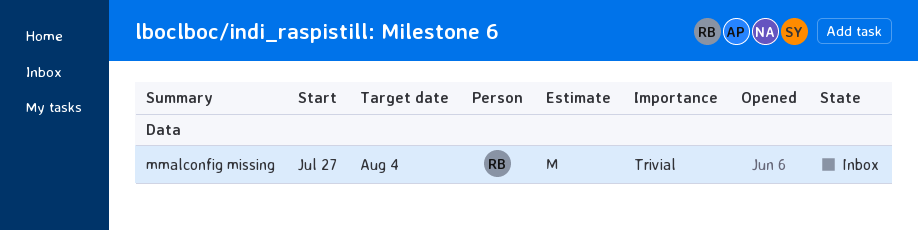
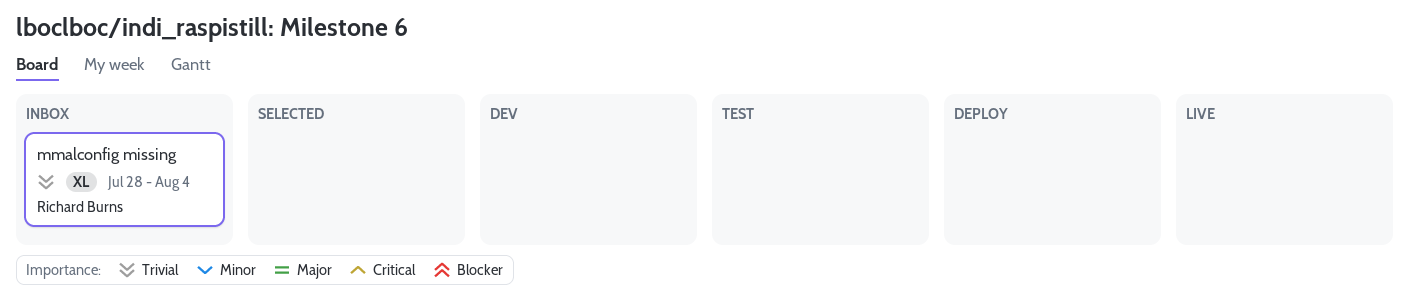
mmalconfig missing, estimate: M -> XL
mmalconfig missing, start: Jul 27 -> Jul 28

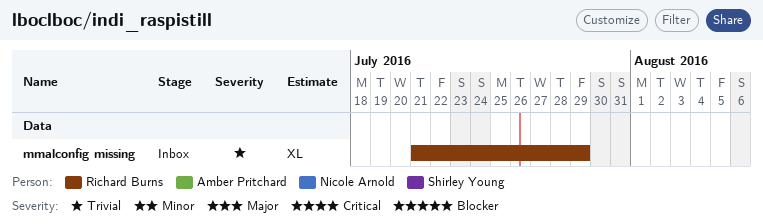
mmalconfig missing, start: Jul 28 -> Jul 21
mmalconfig missing, due: Aug 4 -> Jul 29

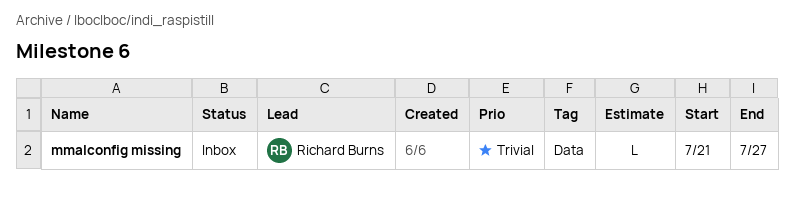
mmalconfig missing, estimate: XL -> L
mmalconfig missing, due: Jul 29 -> Jul 27

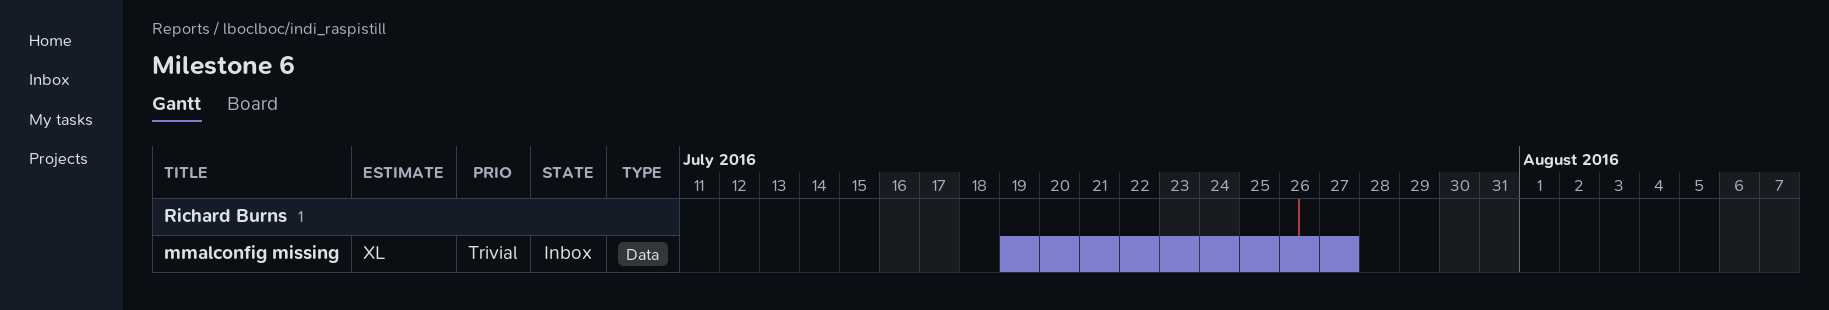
mmalconfig missing, estimate: L -> XL
mmalconfig missing, start: Jul 21 -> Jul 19

